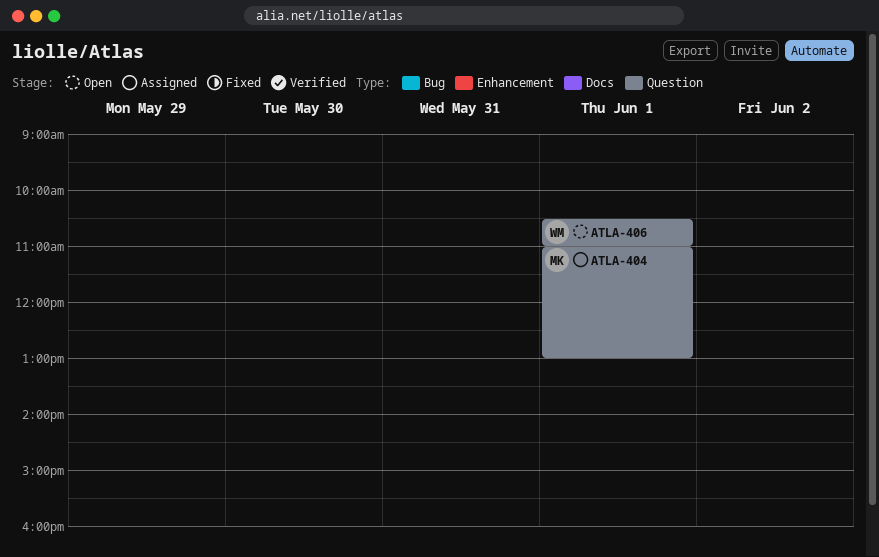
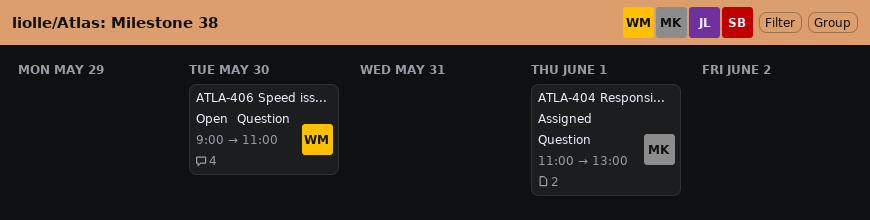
ATLA-406, day: Jun 1 -> May 30
ATLA-406, begins: 10:30 -> 09:00

